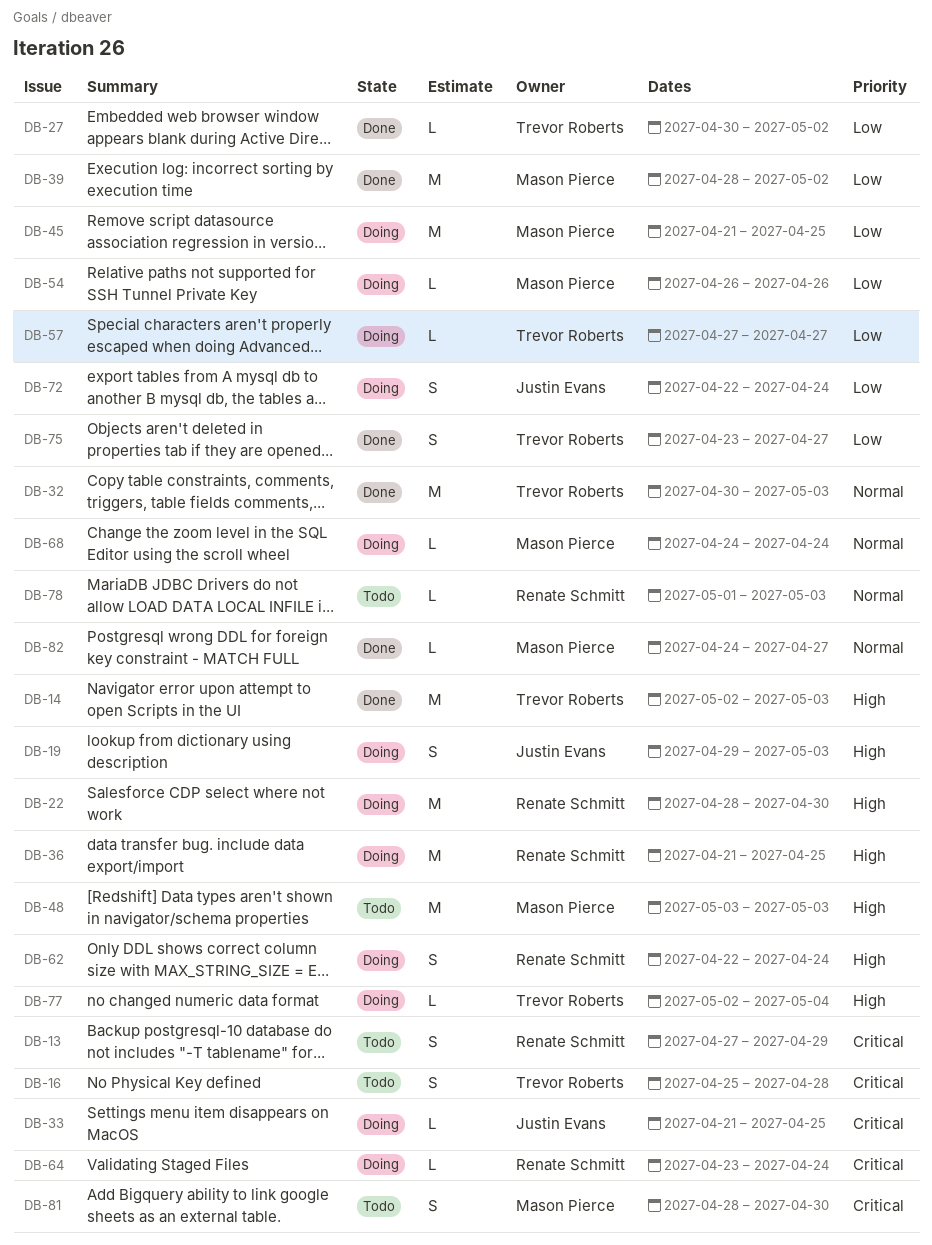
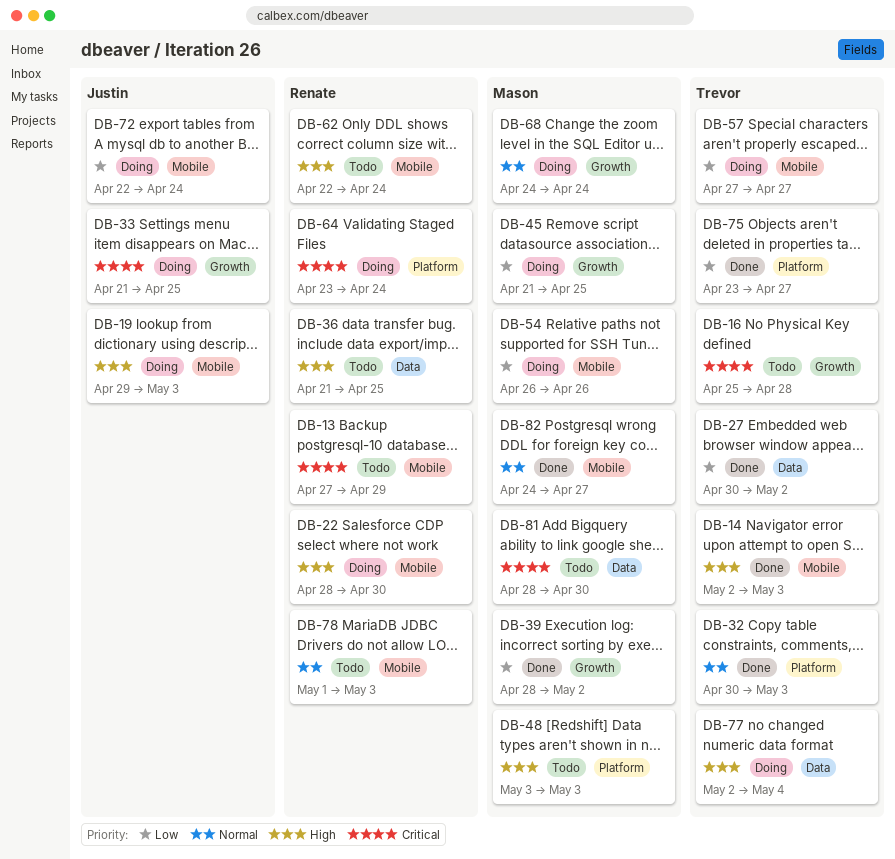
DB-36, status: Doing -> Todo
DB-62, status: Doing -> Todo

